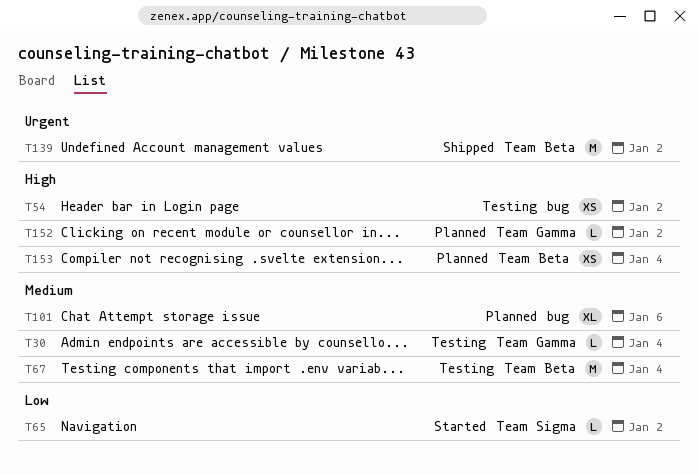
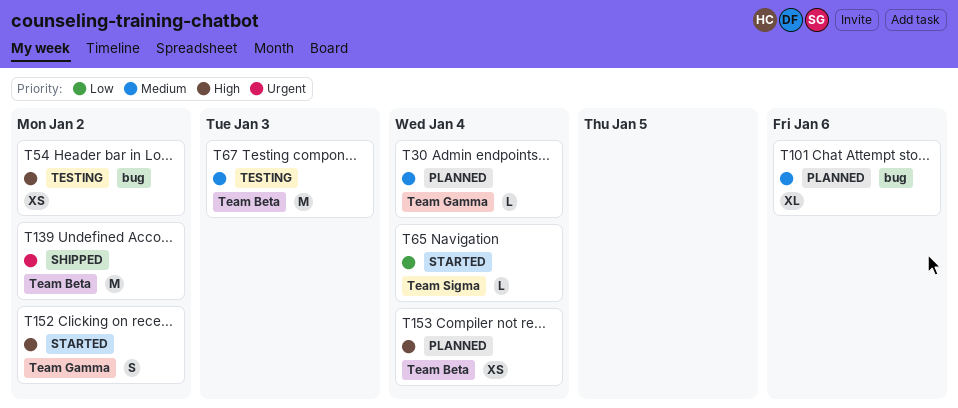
T30, status: Testing -> Planned
T65, due: Jan 2 -> Jan 4
T67, due: Jan 4 -> Jan 3
T152, status: Planned -> Started
T152, estimate: L -> S

